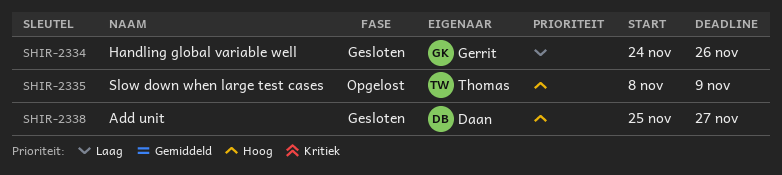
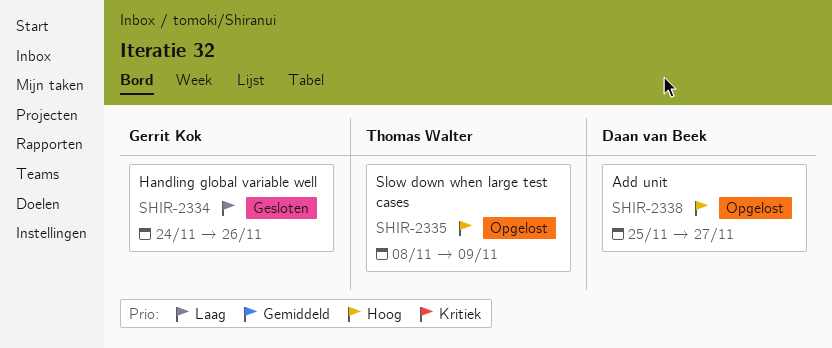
SHIR-2338, status: Gesloten -> Opgelost

